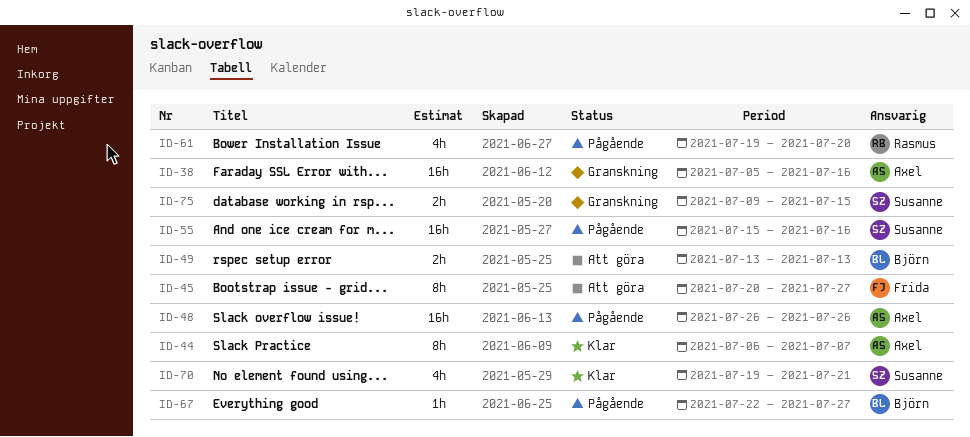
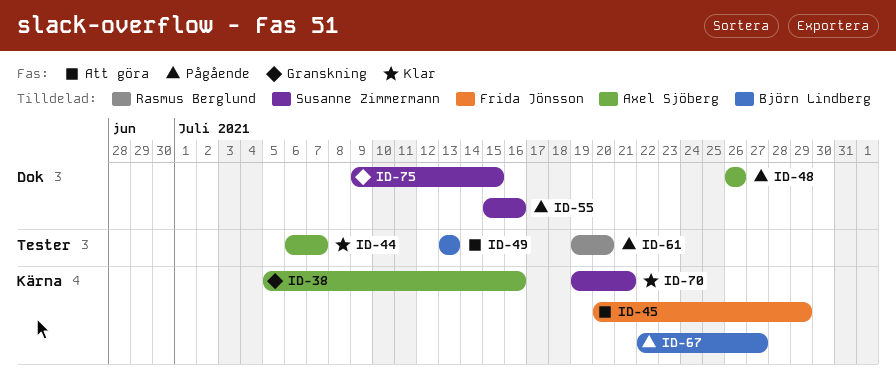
ID-45, due: Jul 27 -> Jul 29

